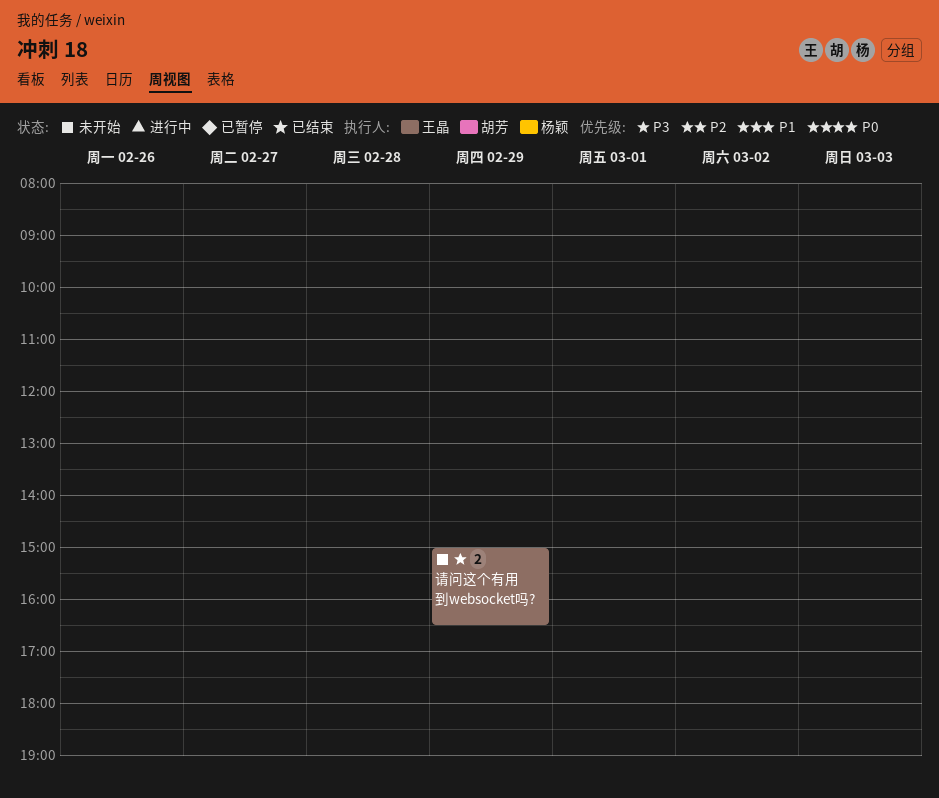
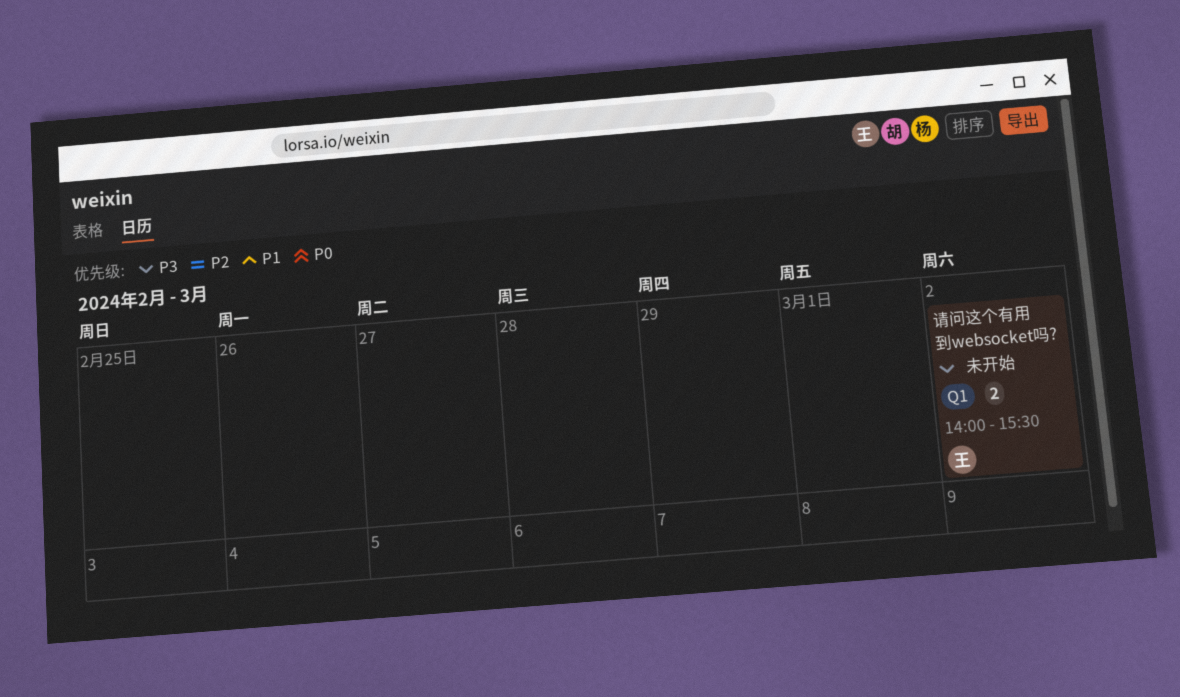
请问这个有用到websocket吗?, day: Feb 29 -> Mar 2
请问这个有用到websocket吗?, begins: 15:00 -> 14:00
请问这个有用到websocket吗?, ends: 16:30 -> 15:30

